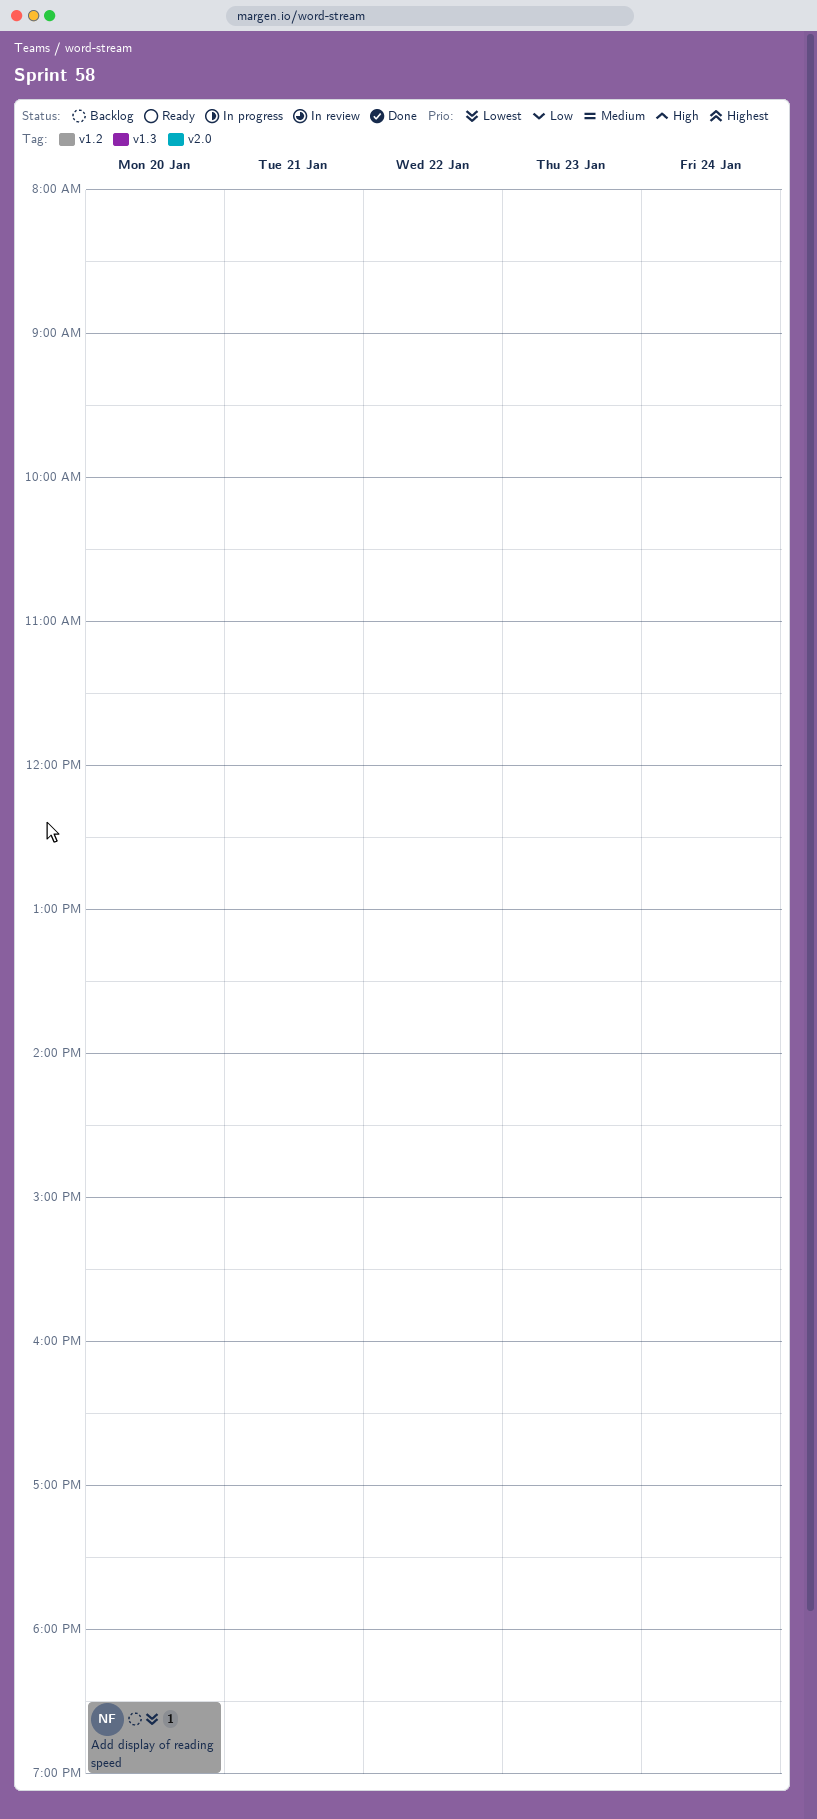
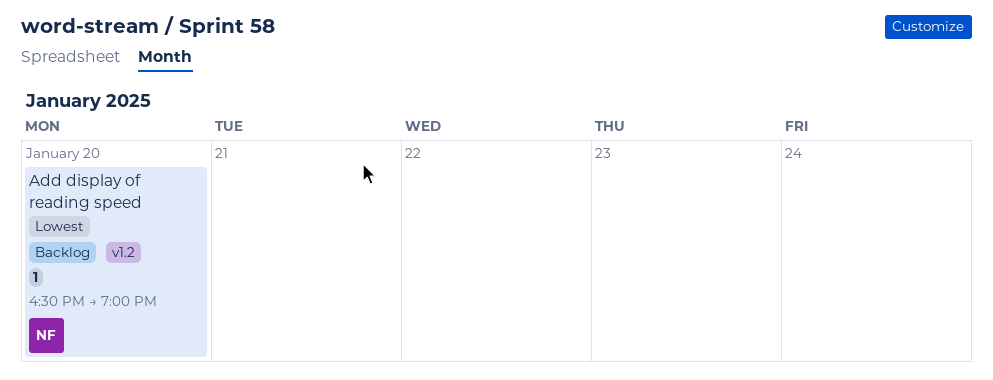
Add display of reading speed, begins: 18:30 -> 16:30

